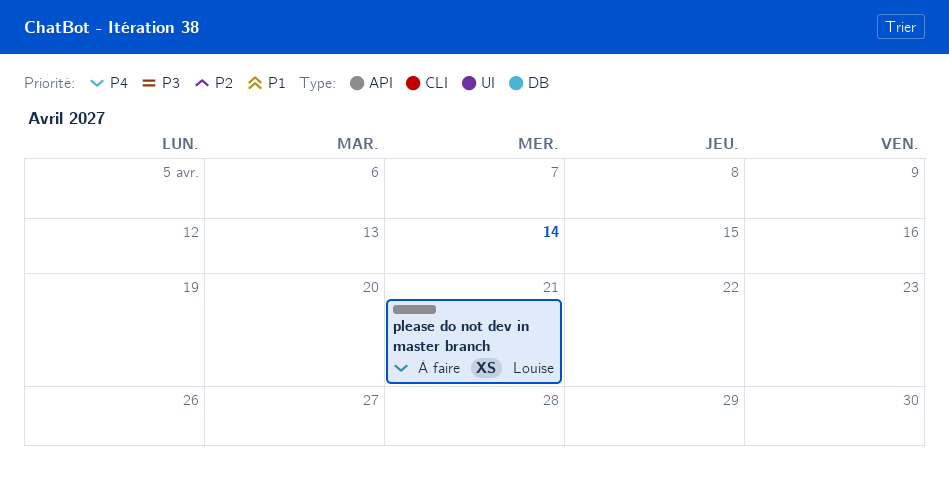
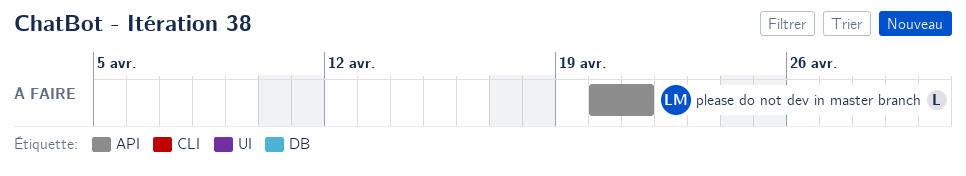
please do not dev in master branch, estimate: XS -> L

